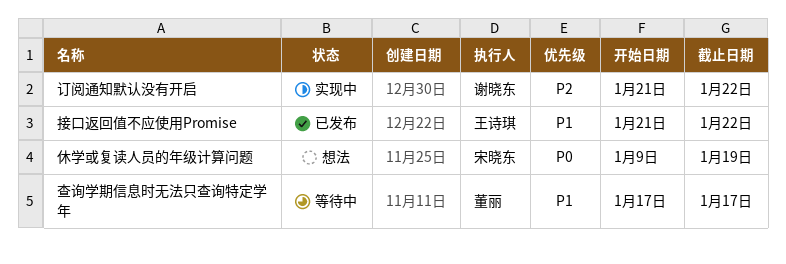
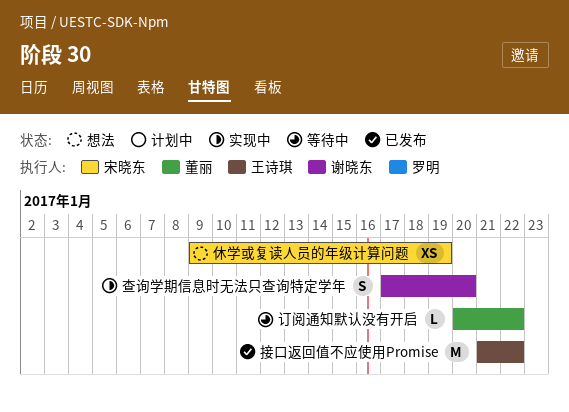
查询学期信息时无法只查询特定学年, status: 等待中 -> 实现中
查询学期信息时无法只查询特定学年, owner: 董丽 -> 谢晓东
查询学期信息时无法只查询特定学年, due: Jan 17 -> Jan 20
订阅通知默认没有开启, status: 实现中 -> 等待中
订阅通知默认没有开启, owner: 谢晓东 -> 董丽
订阅通知默认没有开启, start: Jan 21 -> Jan 20

